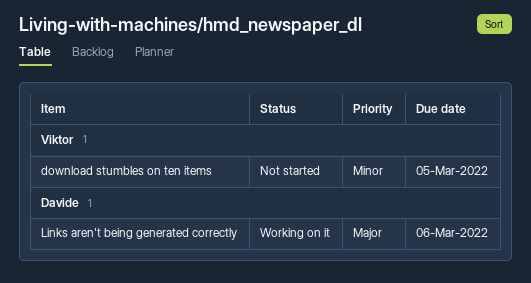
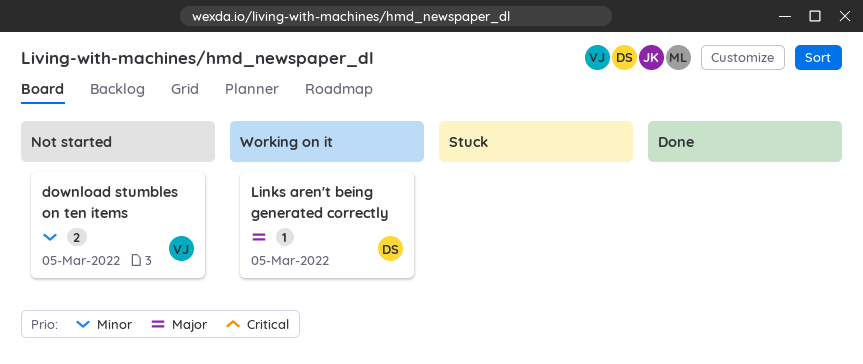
Links aren't being generated correctly, due: Mar 6 -> Mar 5

